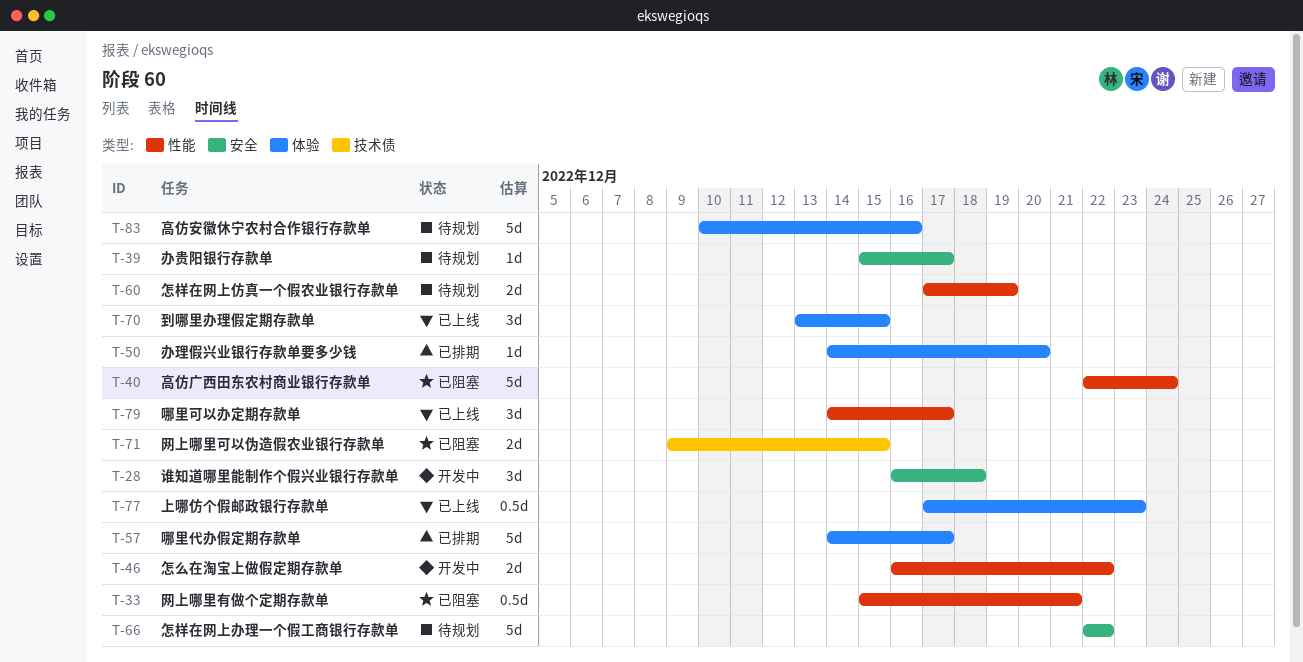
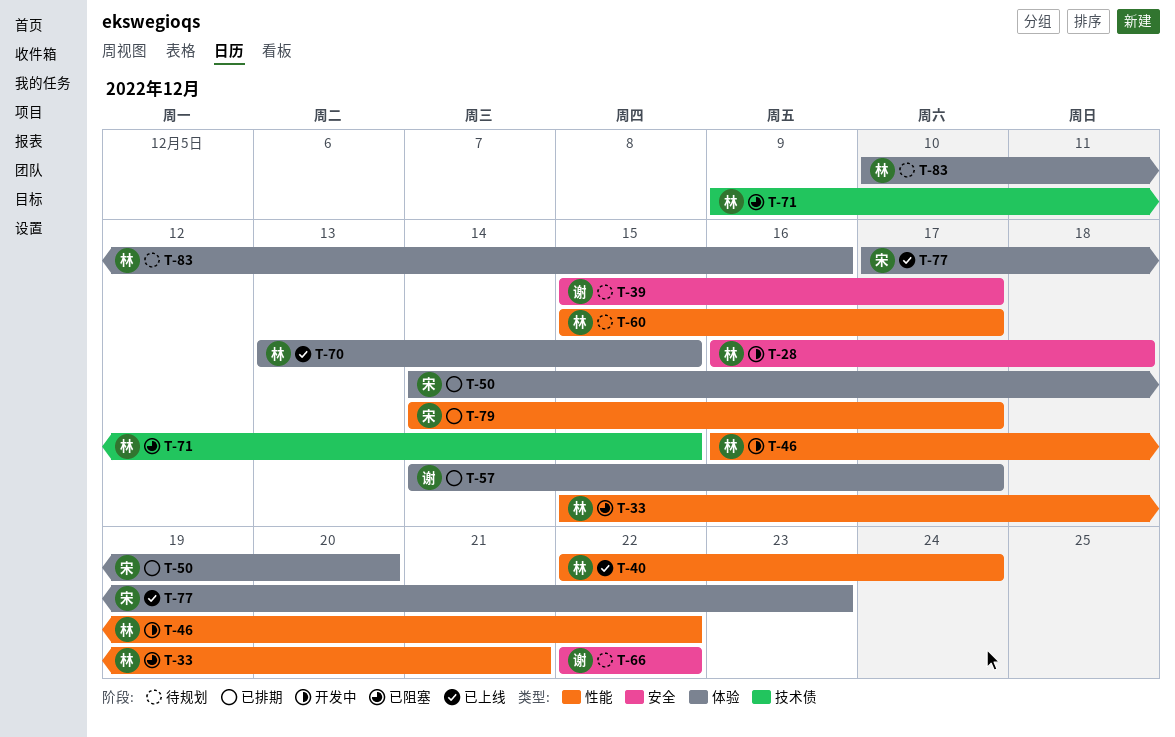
T-40, status: 已阻塞 -> 已上线
T-60, start: Dec 17 -> Dec 15
T-60, due: Dec 19 -> Dec 17
T-79, status: 已上线 -> 已排期

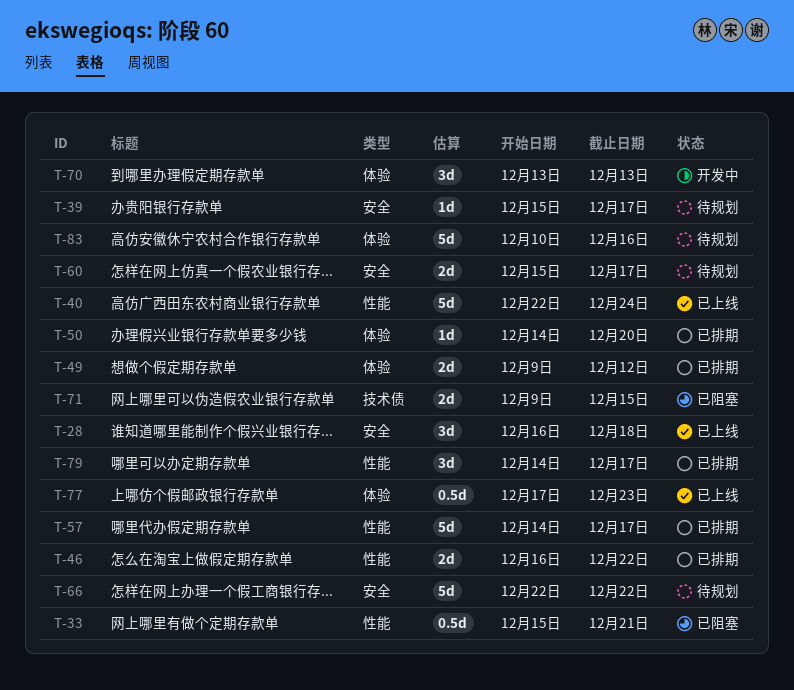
T-28, status: 开发中 -> 已上线
T-46, status: 开发中 -> 已排期
T-49: none -> present
T-57, label: 体验 -> 性能
T-60, label: 性能 -> 安全
T-70, status: 已上线 -> 开发中
T-70, due: Dec 15 -> Dec 13

